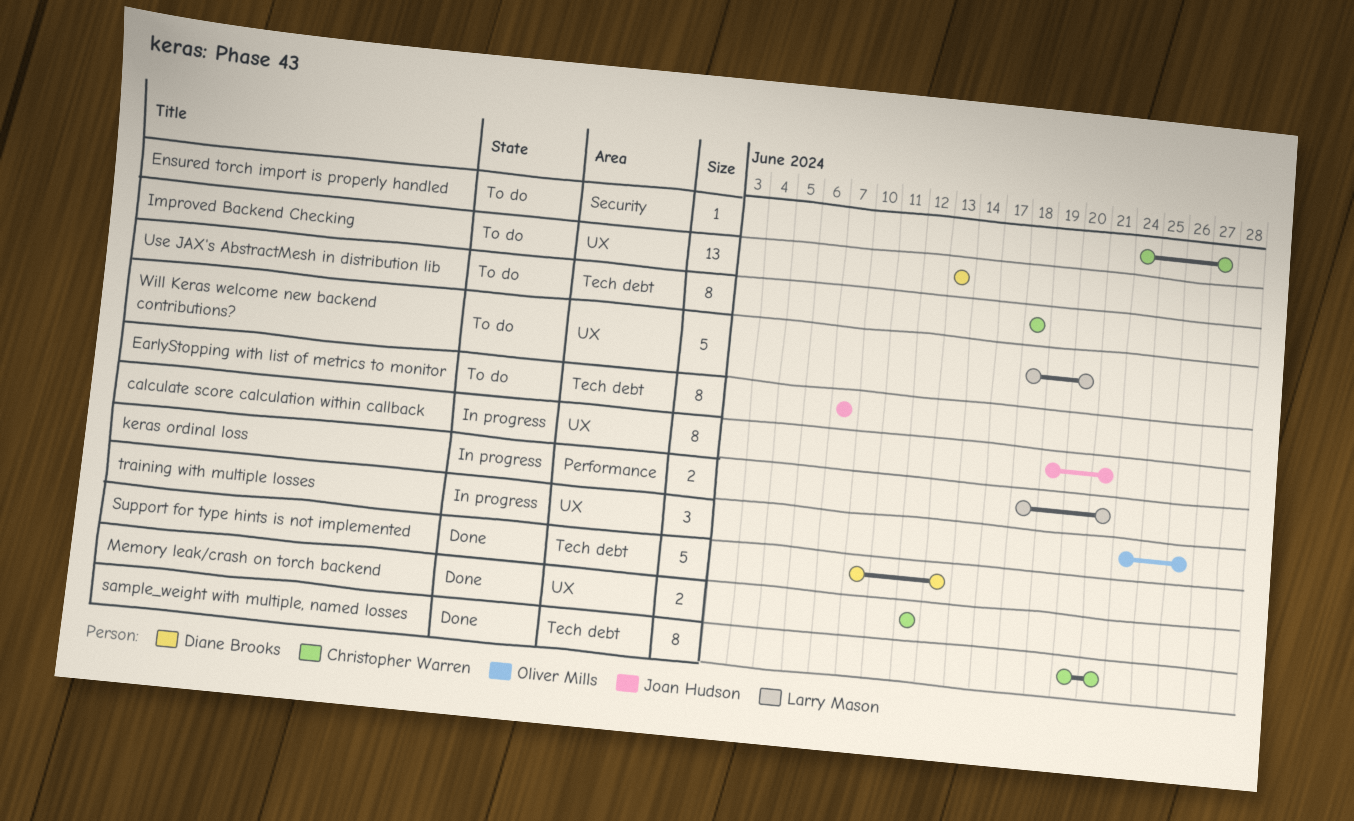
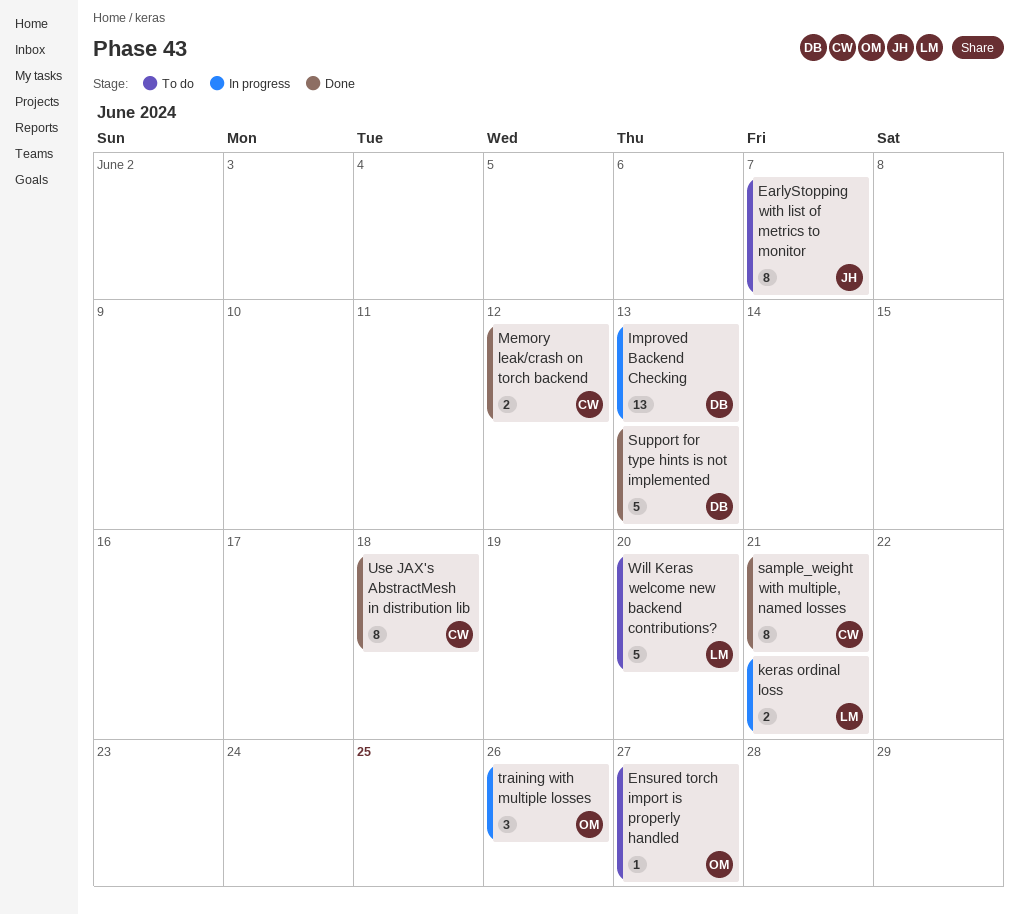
calculate score calculation within callback: present -> none
Ensured torch import is properly handled, owner: Christopher Warren -> Oliver Mills
Improved Backend Checking, status: To do -> In progress
Use JAX's AbstractMesh in distribution lib, status: To do -> Done

